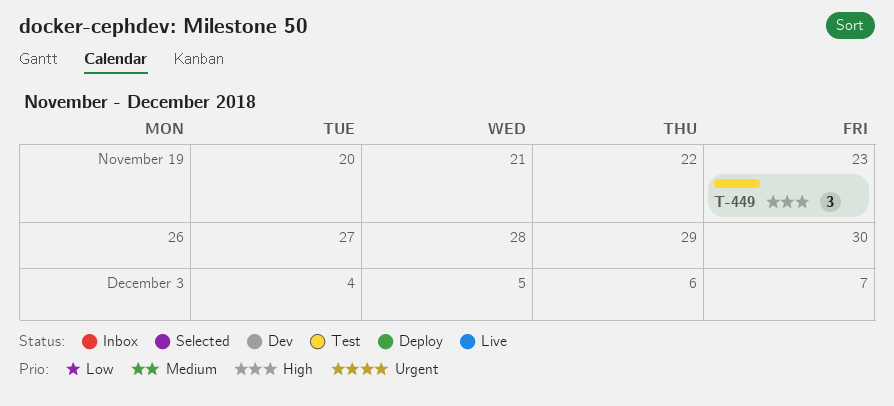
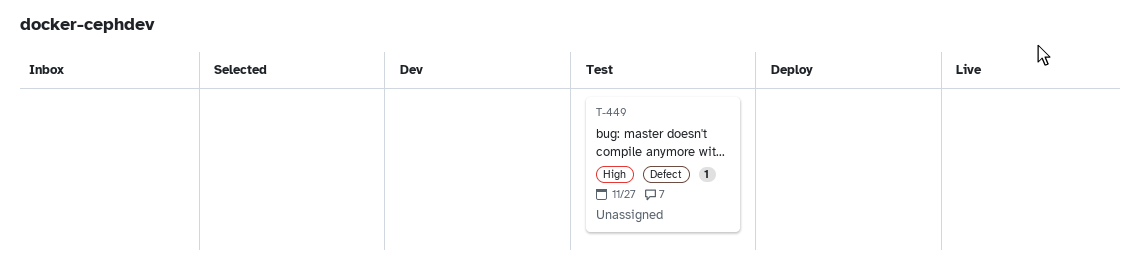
T-449, estimate: 3 -> 1
T-449, due: Nov 23 -> Nov 27

